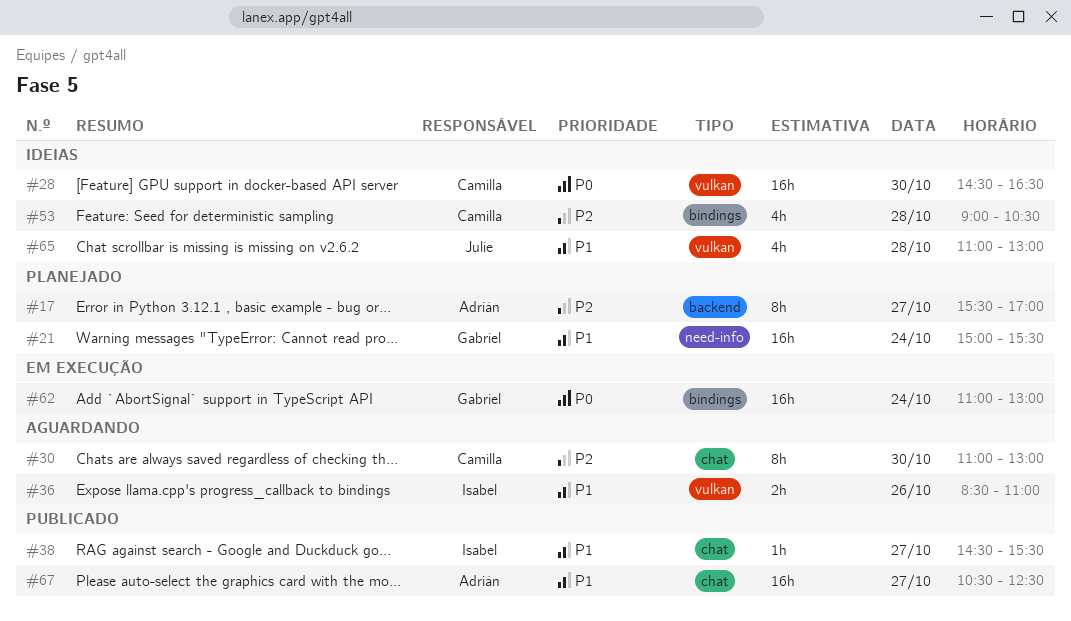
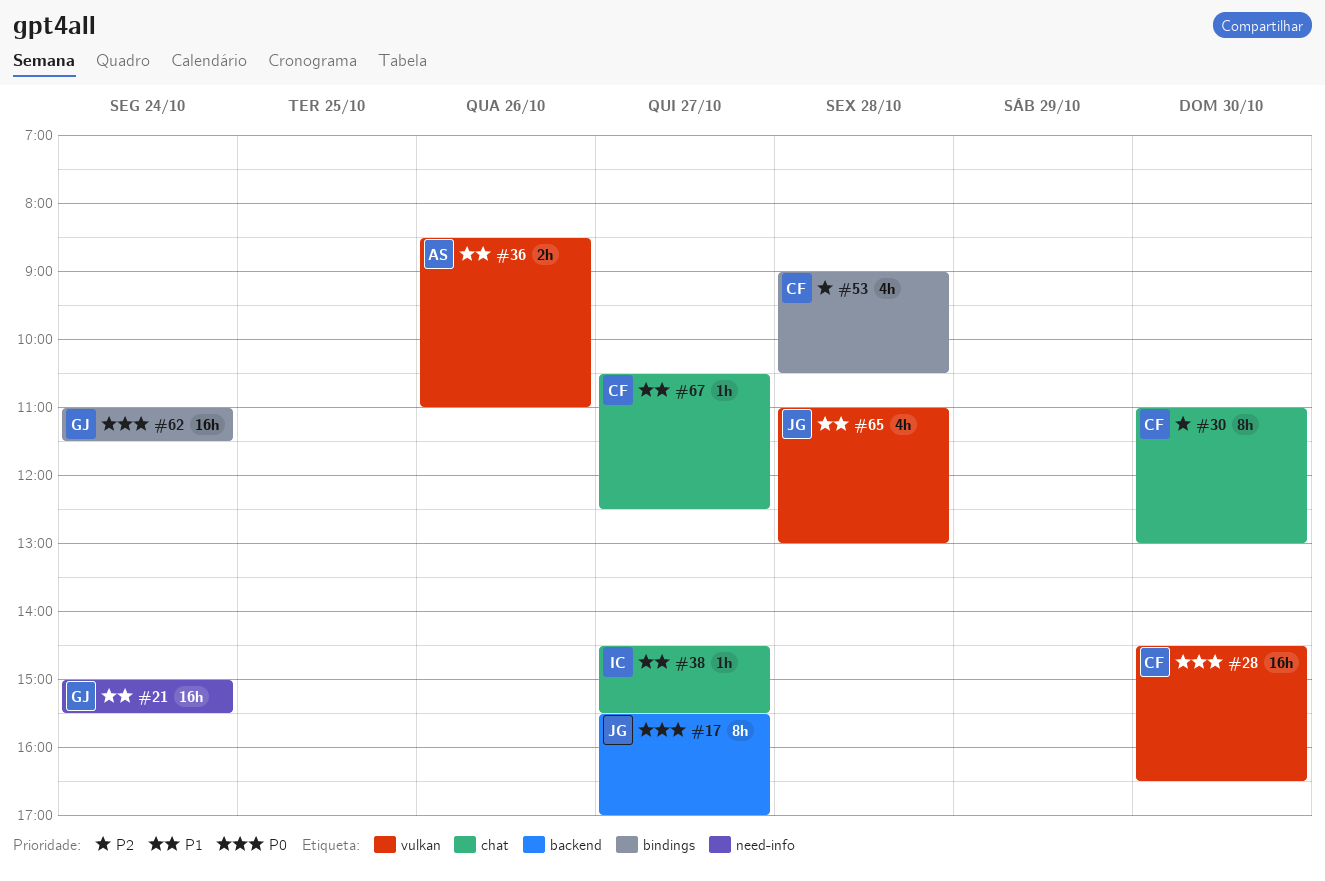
#17, owner: Adrián -> Julie
#17, priority: P2 -> P0
#36, owner: Isabel -> Adrián
#62, ends: 13:00 -> 11:30
#67, owner: Adrián -> Camilla
#67, estimate: 16h -> 1h

